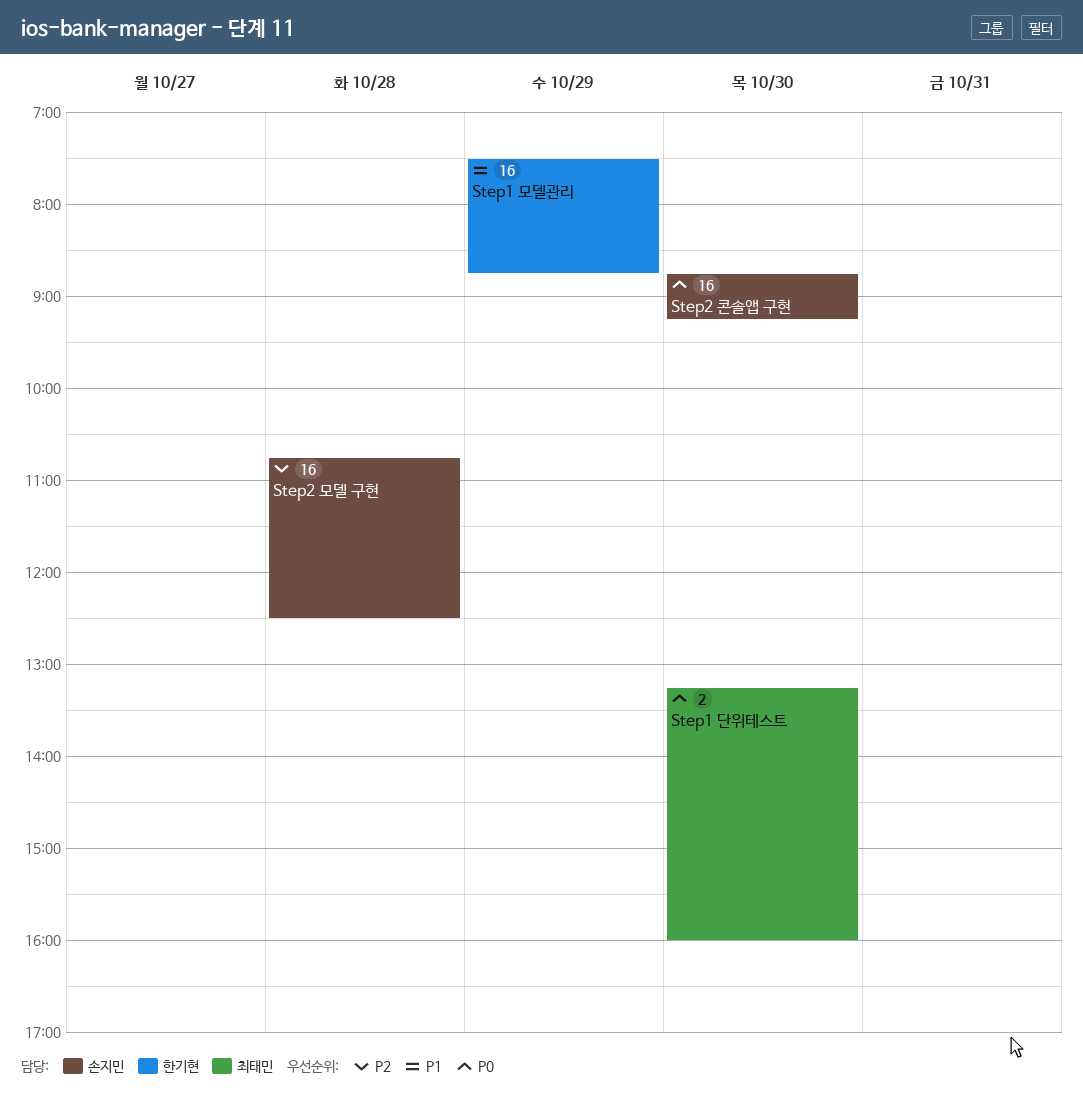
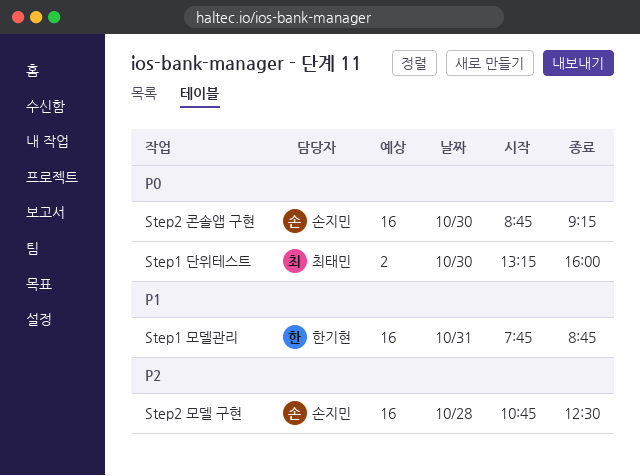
Step1 모델관리, day: Oct 29 -> Oct 31
Step1 모델관리, begins: 07:30 -> 07:45

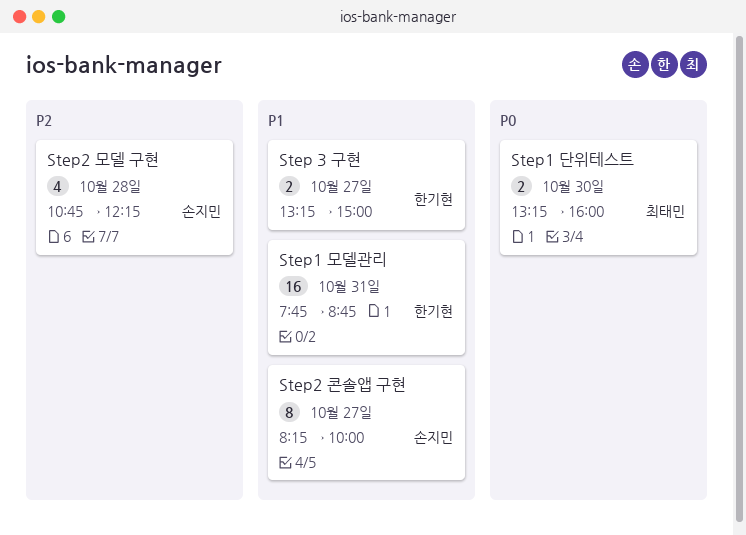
Step 3 구현: none -> present
Step2 모델 구현, estimate: 16 -> 4
Step2 모델 구현, ends: 12:30 -> 12:15
Step2 콘솔앱 구현, priority: P0 -> P1
Step2 콘솔앱 구현, estimate: 16 -> 8
Step2 콘솔앱 구현, day: Oct 30 -> Oct 27
Step2 콘솔앱 구현, begins: 08:45 -> 08:15
Step2 콘솔앱 구현, ends: 09:15 -> 10:00

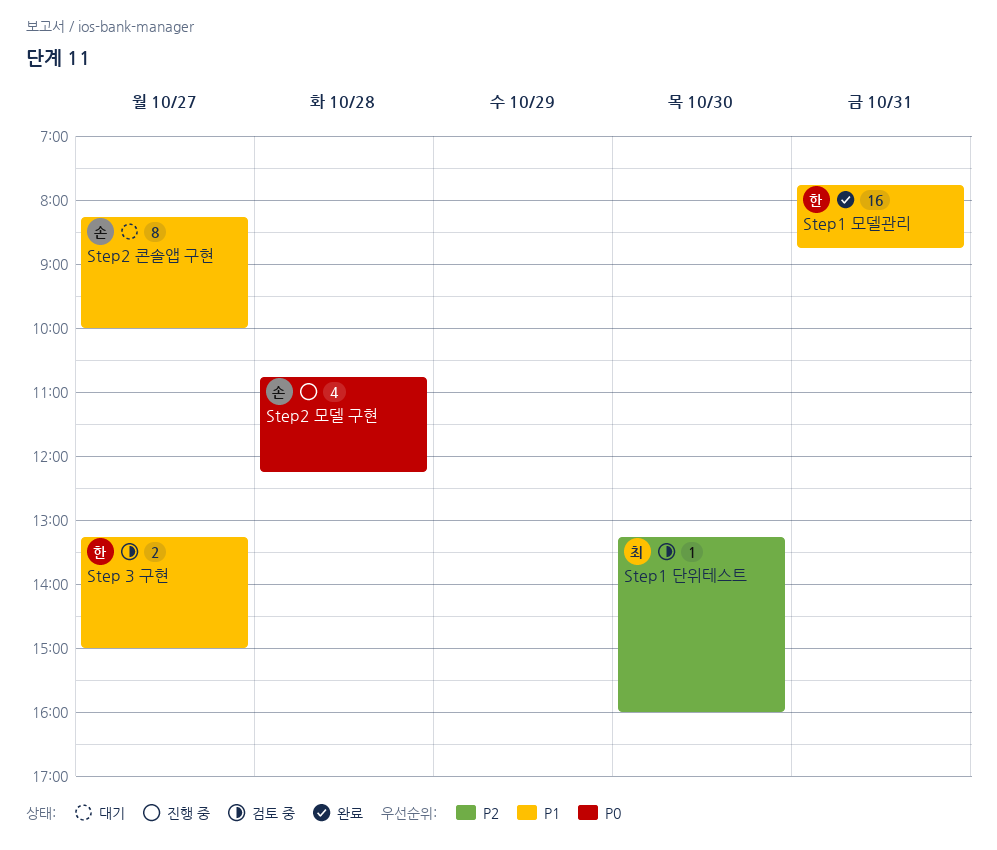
Step1 단위테스트, priority: P0 -> P2
Step1 단위테스트, estimate: 2 -> 1
Step2 모델 구현, priority: P2 -> P0

